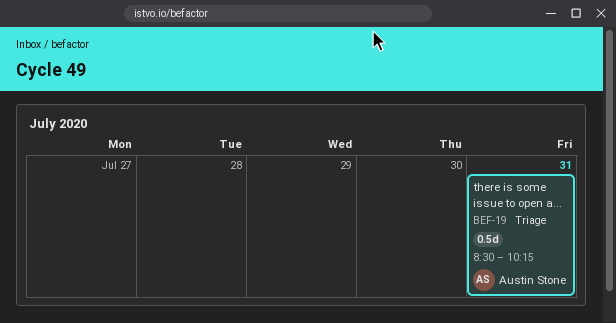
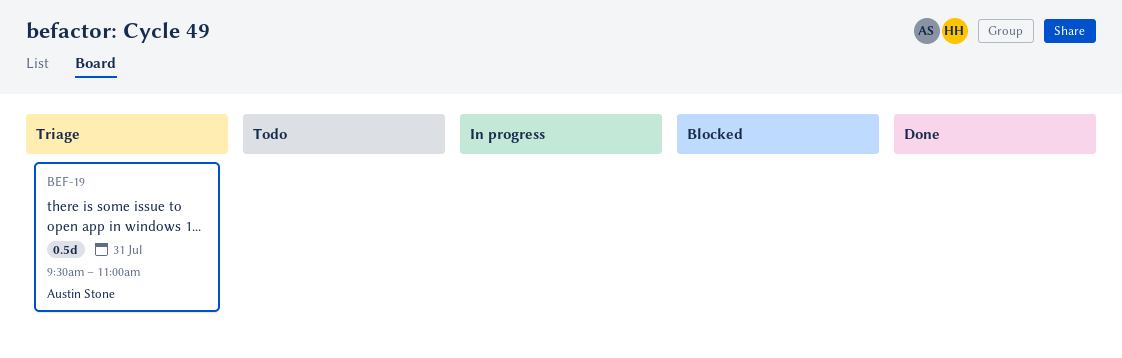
BEF-19, begins: 08:30 -> 09:30
BEF-19, ends: 10:15 -> 11:00

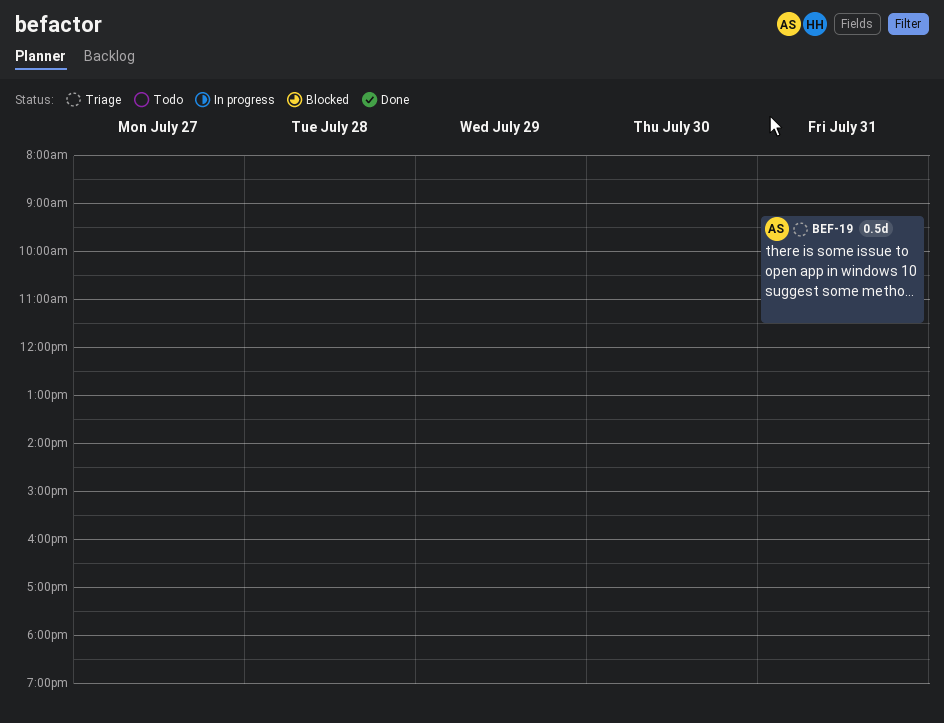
BEF-19, begins: 09:30 -> 09:15
BEF-19, ends: 11:00 -> 11:30

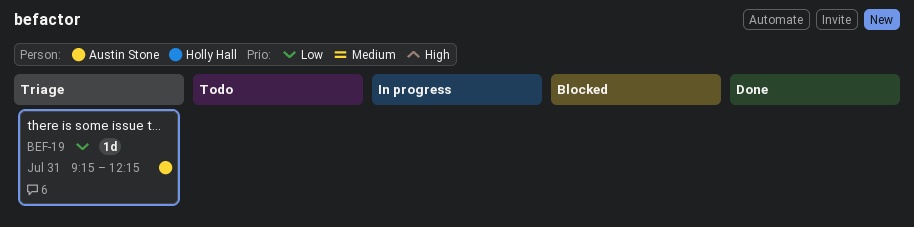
BEF-19, estimate: 0.5d -> 1d
BEF-19, ends: 11:30 -> 12:15

